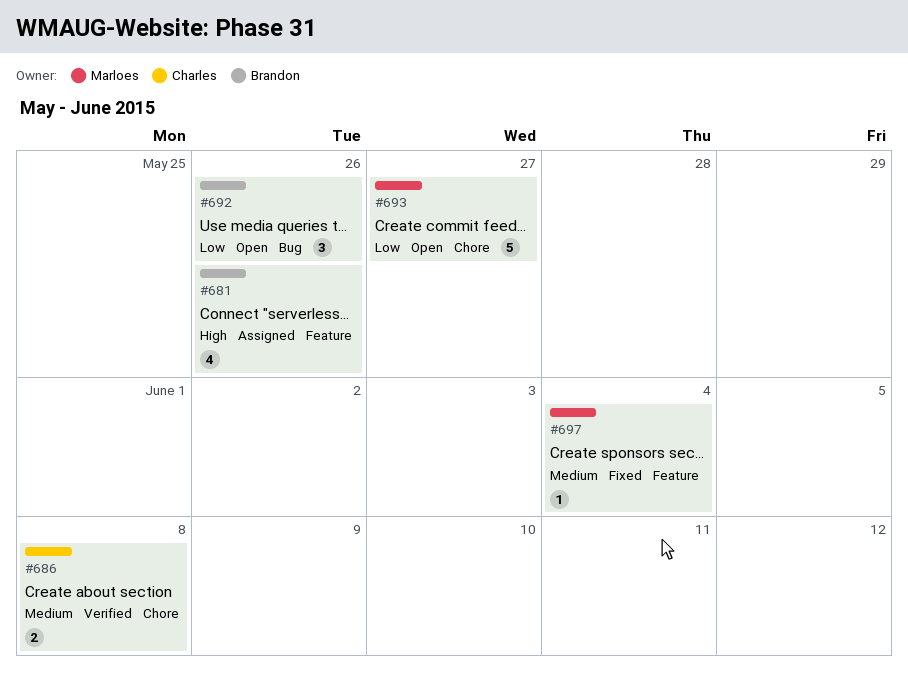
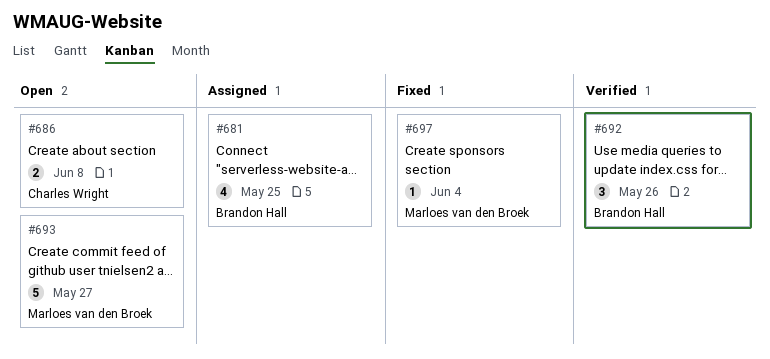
#681, due: May 26 -> May 25
#686, status: Verified -> Open
#692, status: Open -> Verified

